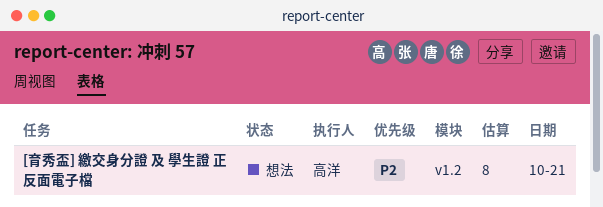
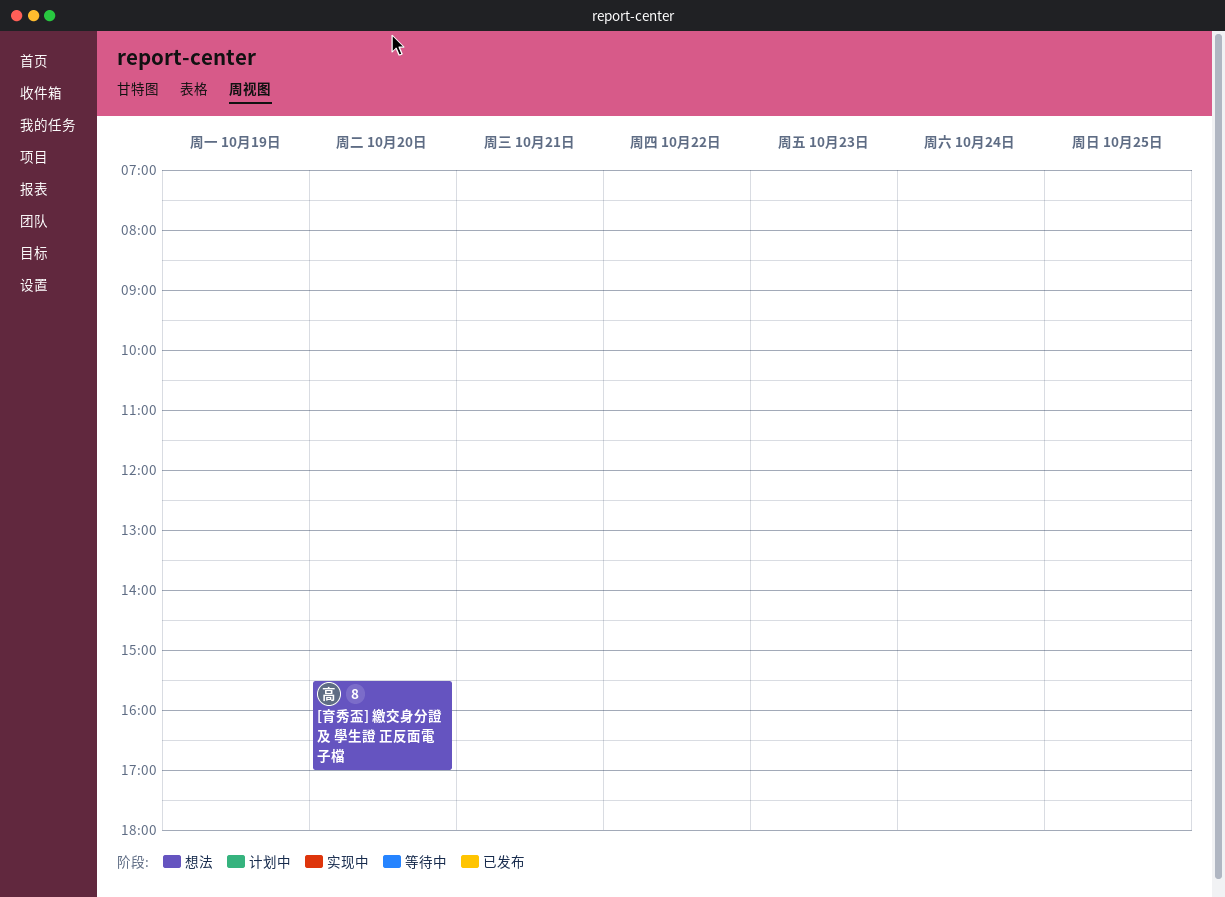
[育秀盃] 繳交身分證 及 學生證 正反面電子檔, day: Oct 21 -> Oct 20

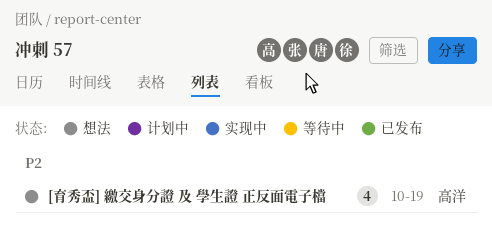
[育秀盃] 繳交身分證 及 學生證 正反面電子檔, estimate: 8 -> 4
[育秀盃] 繳交身分證 及 學生證 正反面電子檔, day: Oct 20 -> Oct 19

